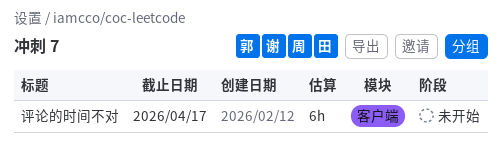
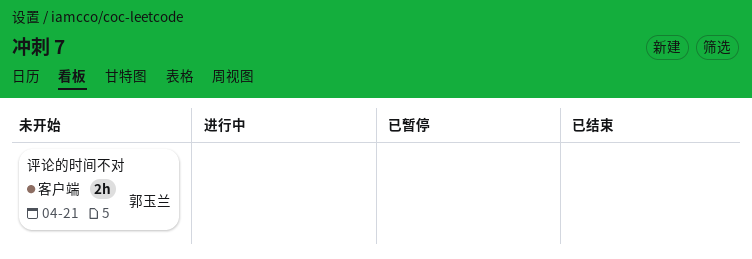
评论的时间不对, estimate: 6h -> 2h
评论的时间不对, due: Apr 17 -> Apr 21

